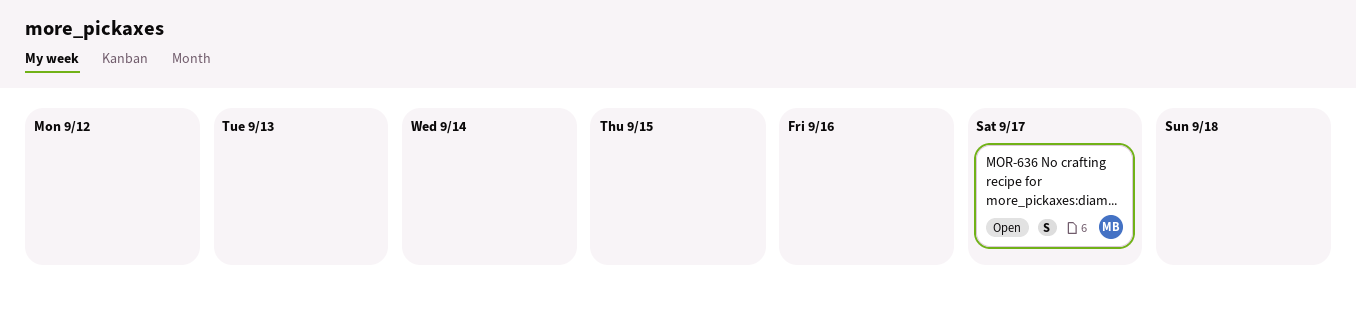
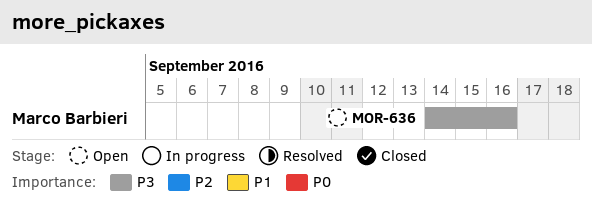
MOR-636, due: Sep 17 -> Sep 16

